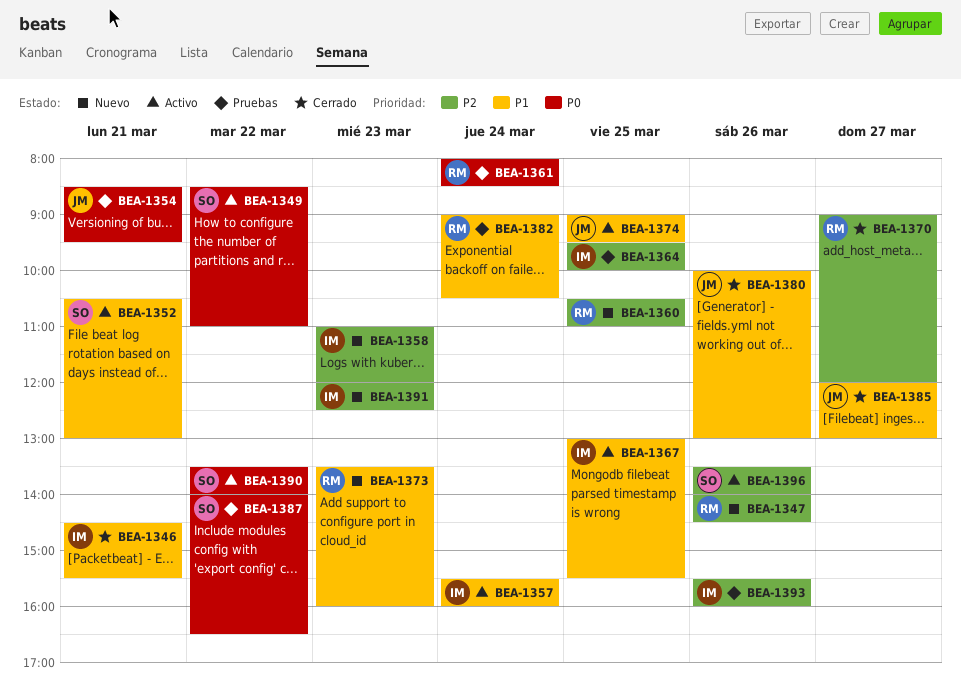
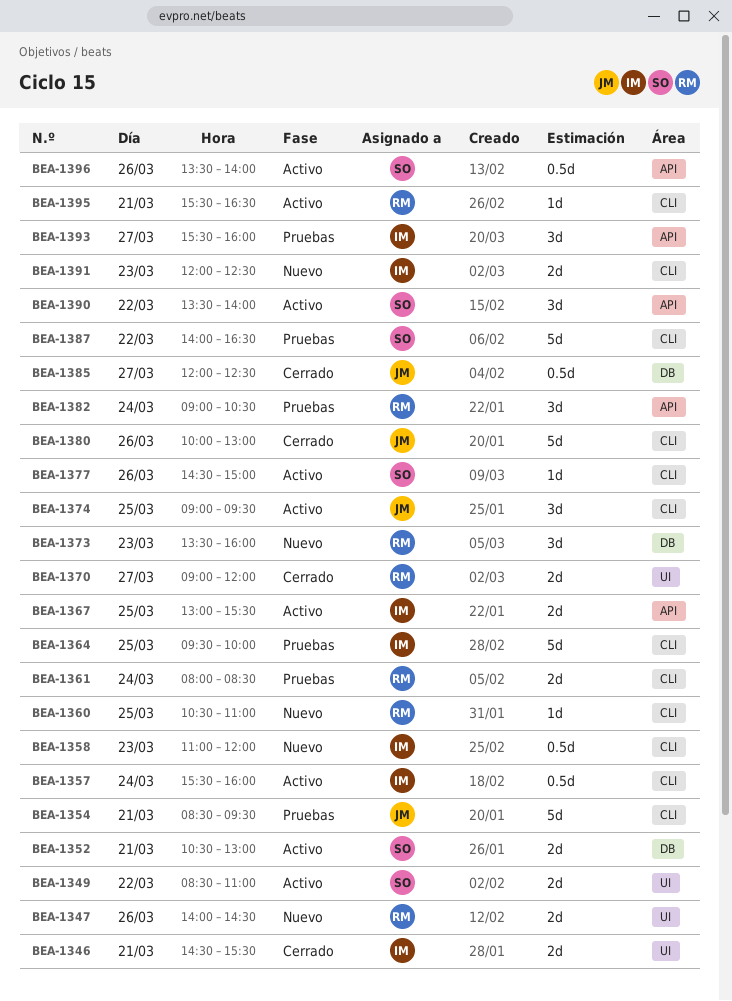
BEA-1377: none -> present
BEA-1385, ends: 13:00 -> 12:30
BEA-1393, day: Mar 26 -> Mar 27
BEA-1395: none -> present

